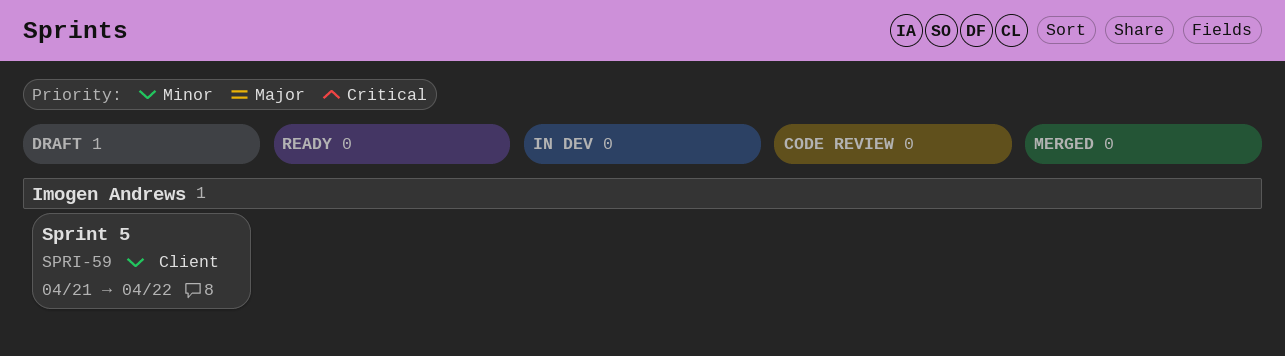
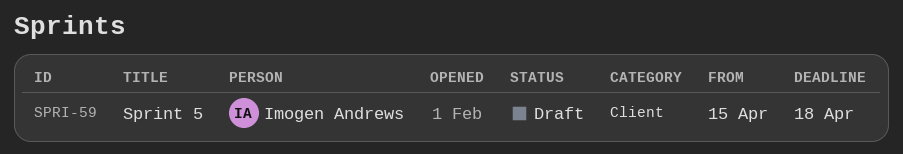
SPRI-59, start: Apr 21 -> Apr 15
SPRI-59, due: Apr 22 -> Apr 18

